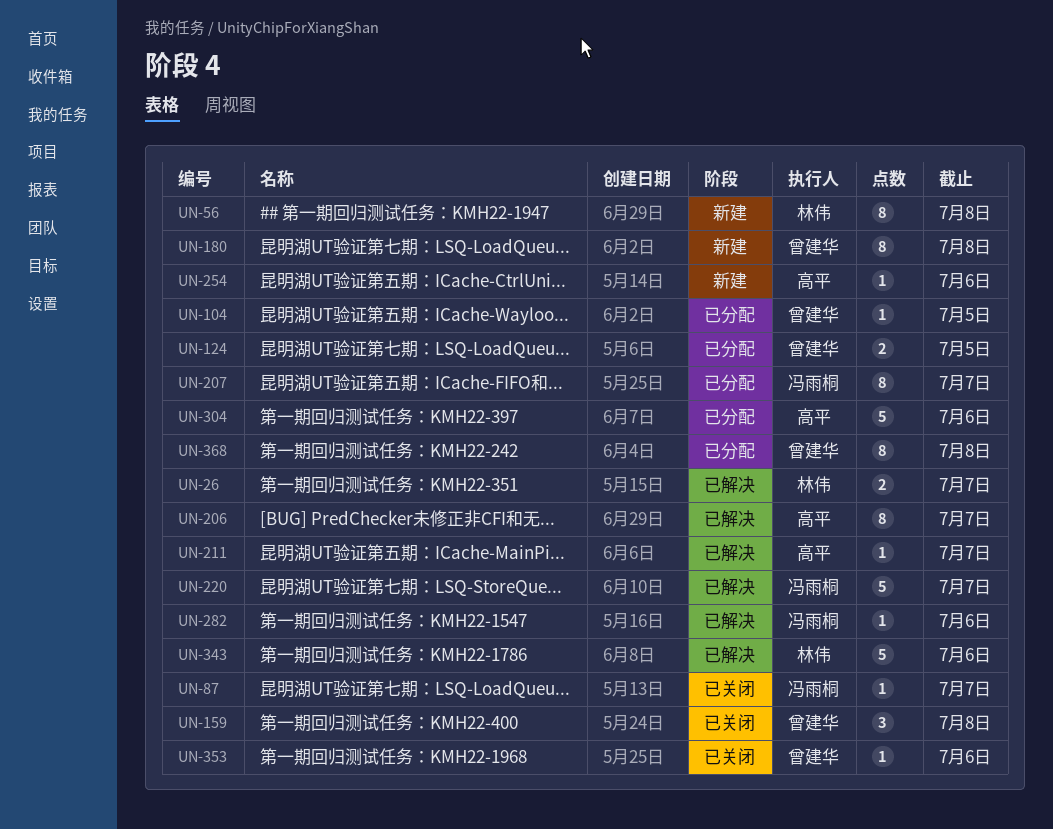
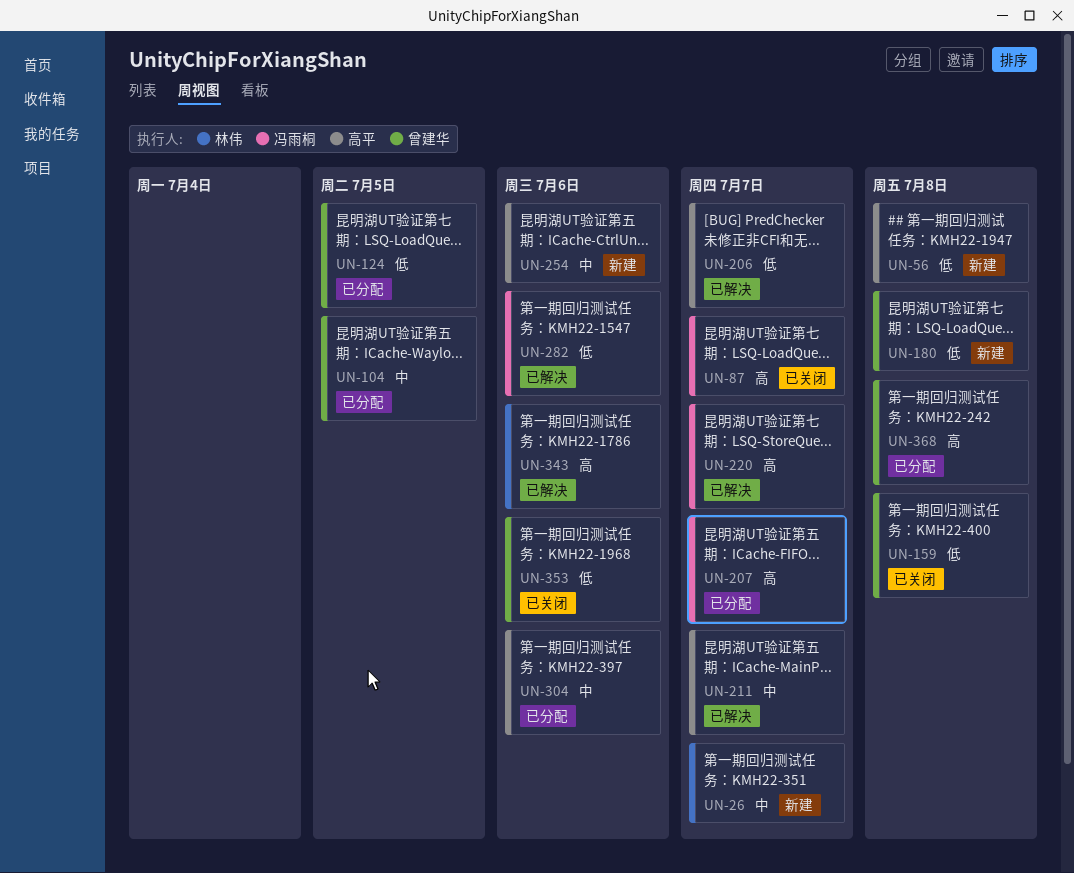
UN-26, status: 已解决 -> 新建
UN-56, owner: 林伟 -> 高平

